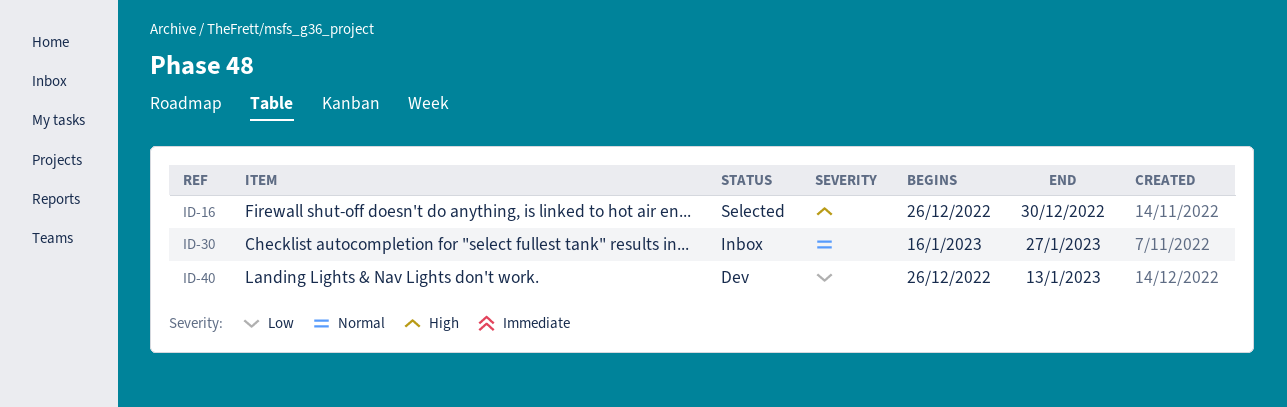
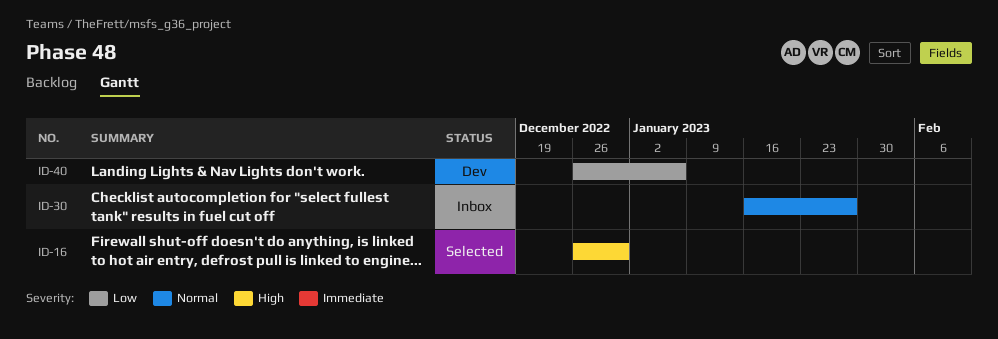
ID-40, due: Jan 13 -> Jan 6

